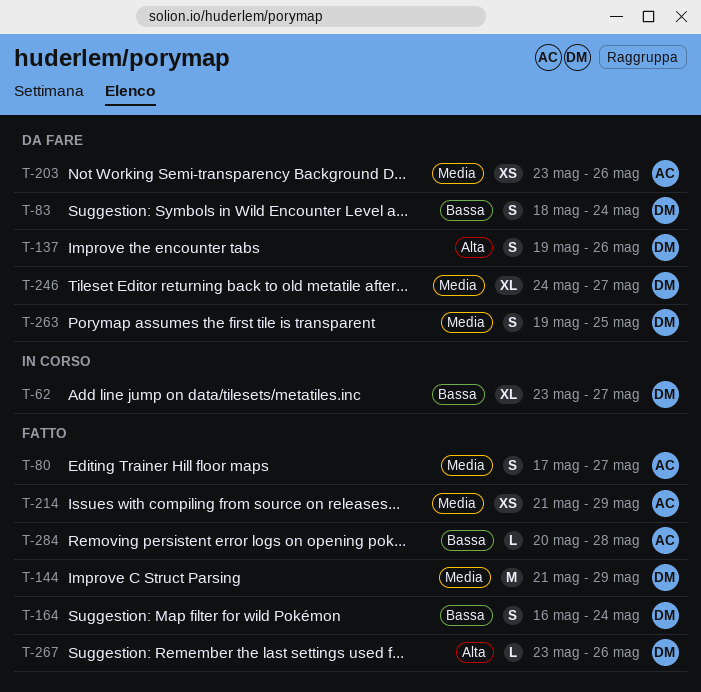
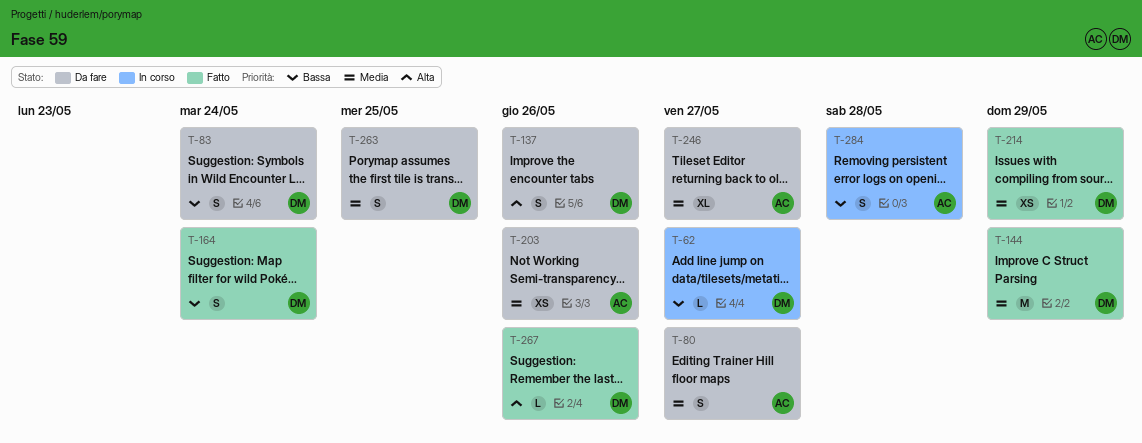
T-62, estimate: XL -> L
T-80, status: Fatto -> Da fare
T-214, owner: AC -> DM
T-246, owner: DM -> AC
T-284, status: Fatto -> In corso
T-284, estimate: L -> S

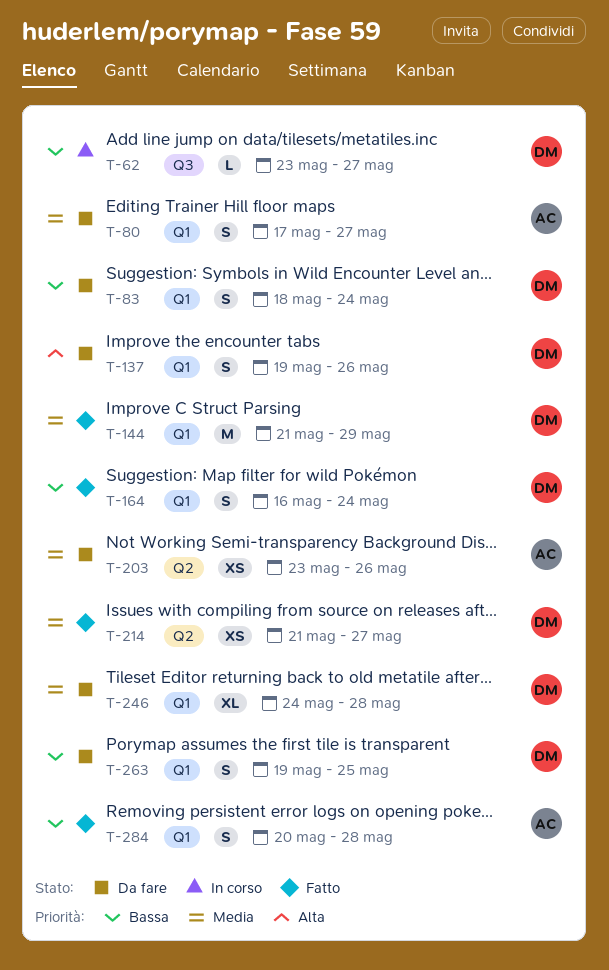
T-214, due: May 29 -> May 27
T-246, owner: AC -> DM
T-246, due: May 27 -> May 28
T-263, priority: Media -> Bassa
T-267: present -> none
T-284, status: In corso -> Fatto

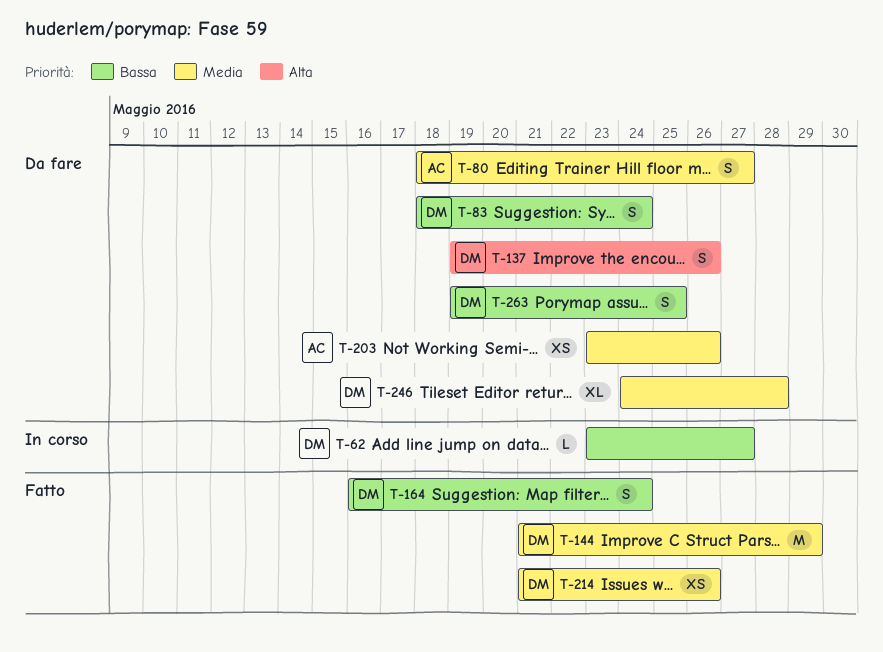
T-80, start: May 17 -> May 18
T-214, due: May 27 -> May 26
T-284: present -> none

